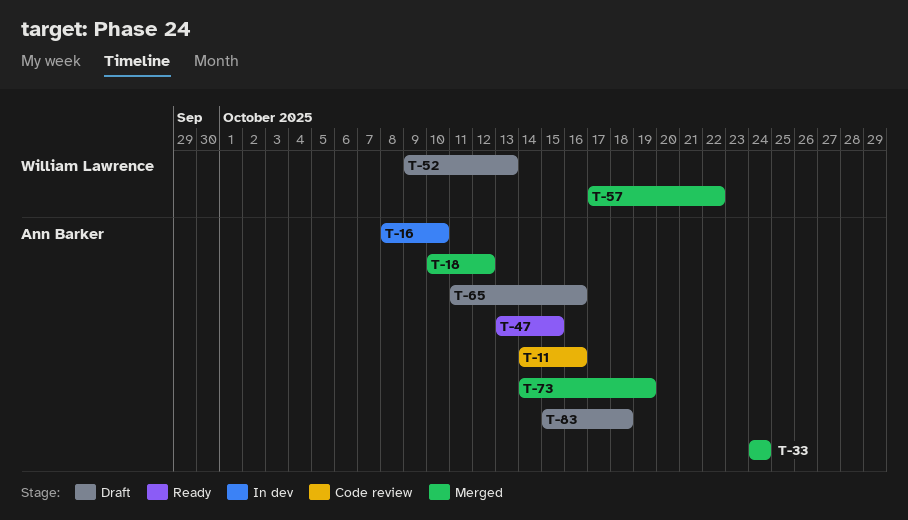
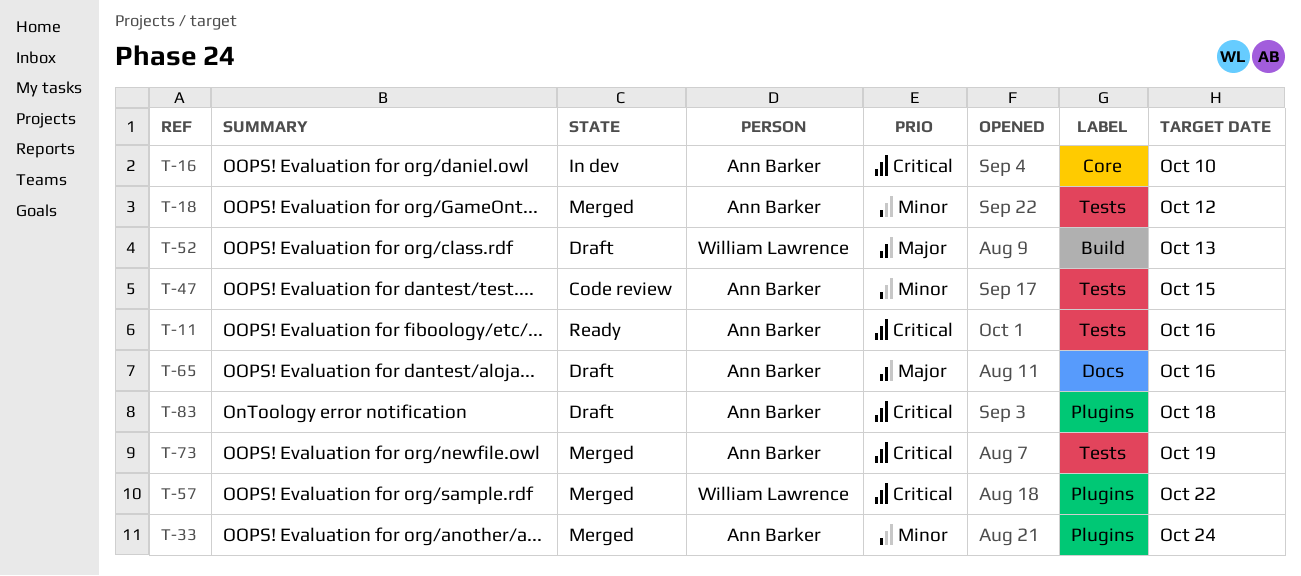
T-11, status: Code review -> Ready
T-47, status: Ready -> Code review

